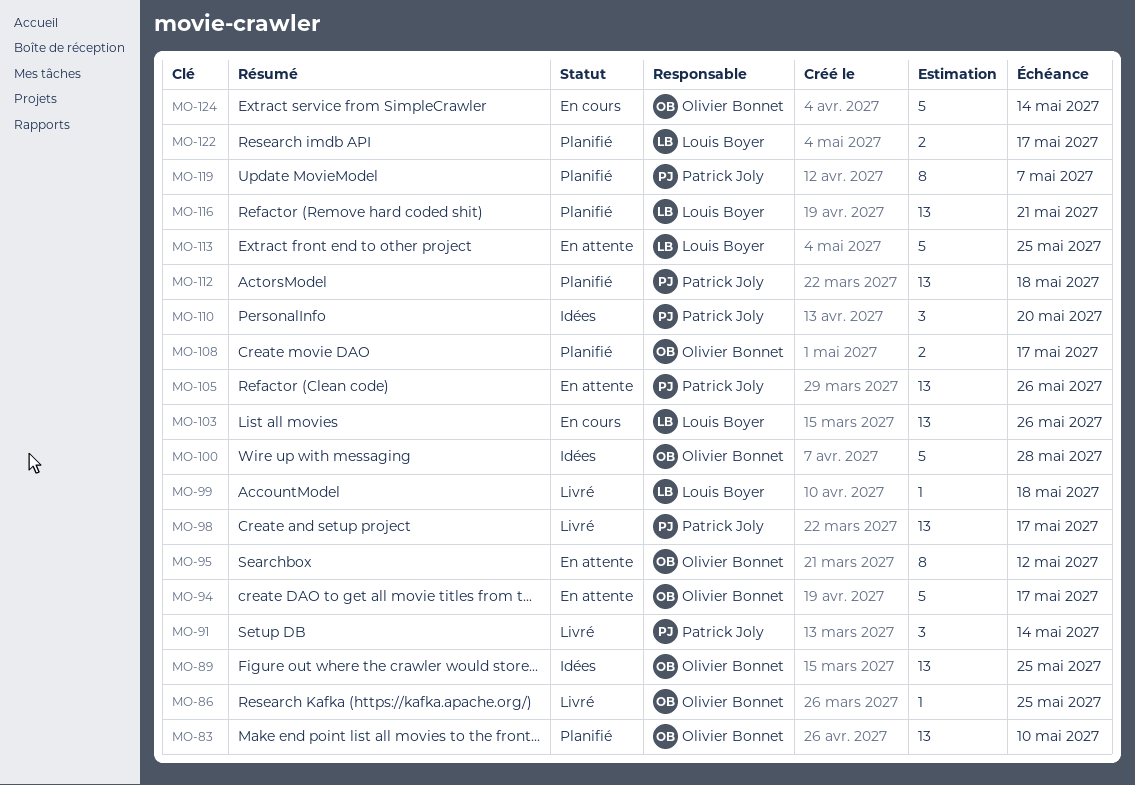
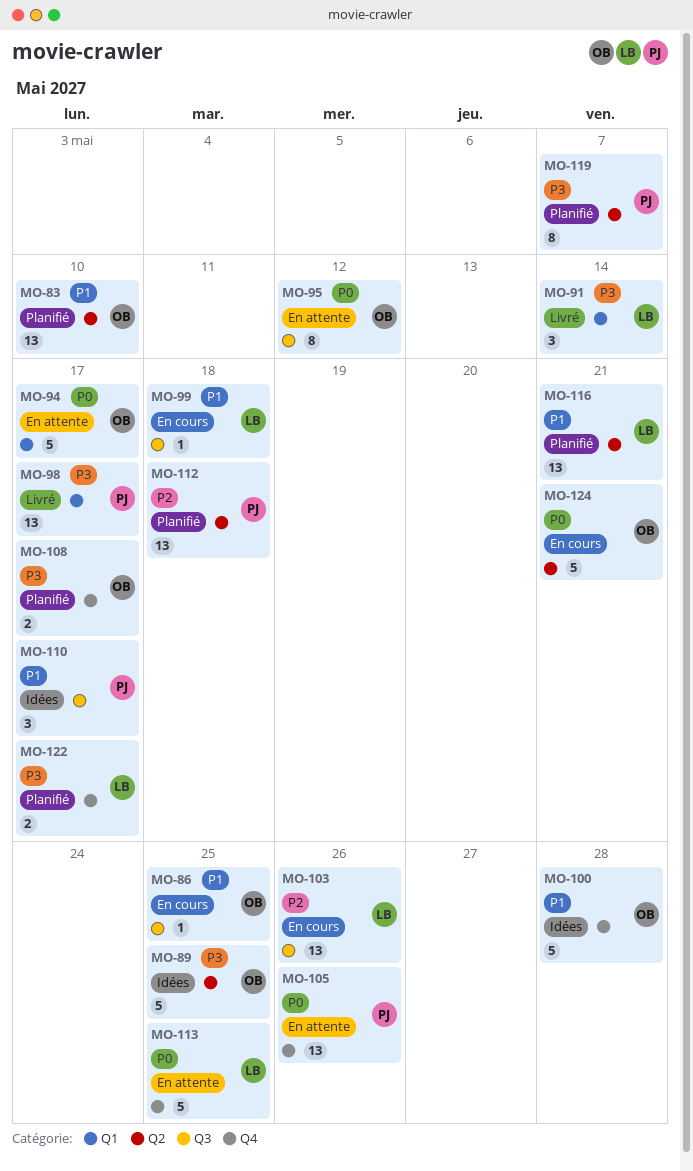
MO-86, status: Livré -> En cours
MO-89, estimate: 13 -> 5
MO-91, owner: Patrick Joly -> Louis Boyer
MO-99, status: Livré -> En cours
MO-110, due: May 20 -> May 17
MO-124, due: May 14 -> May 21

